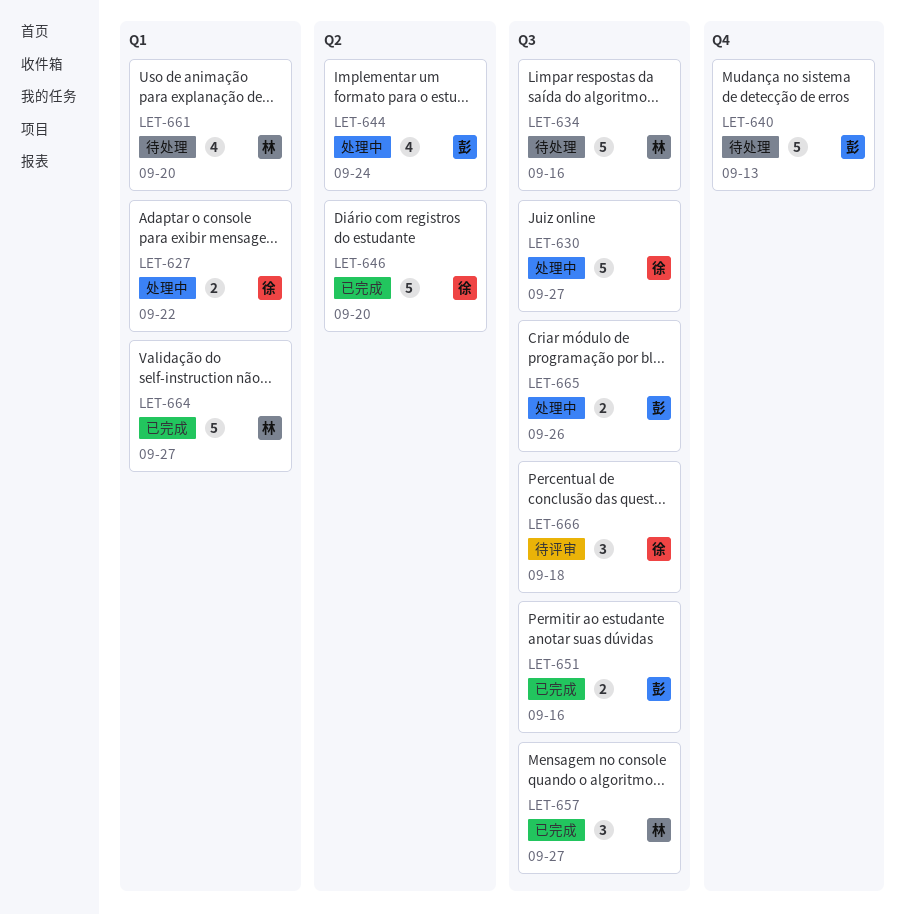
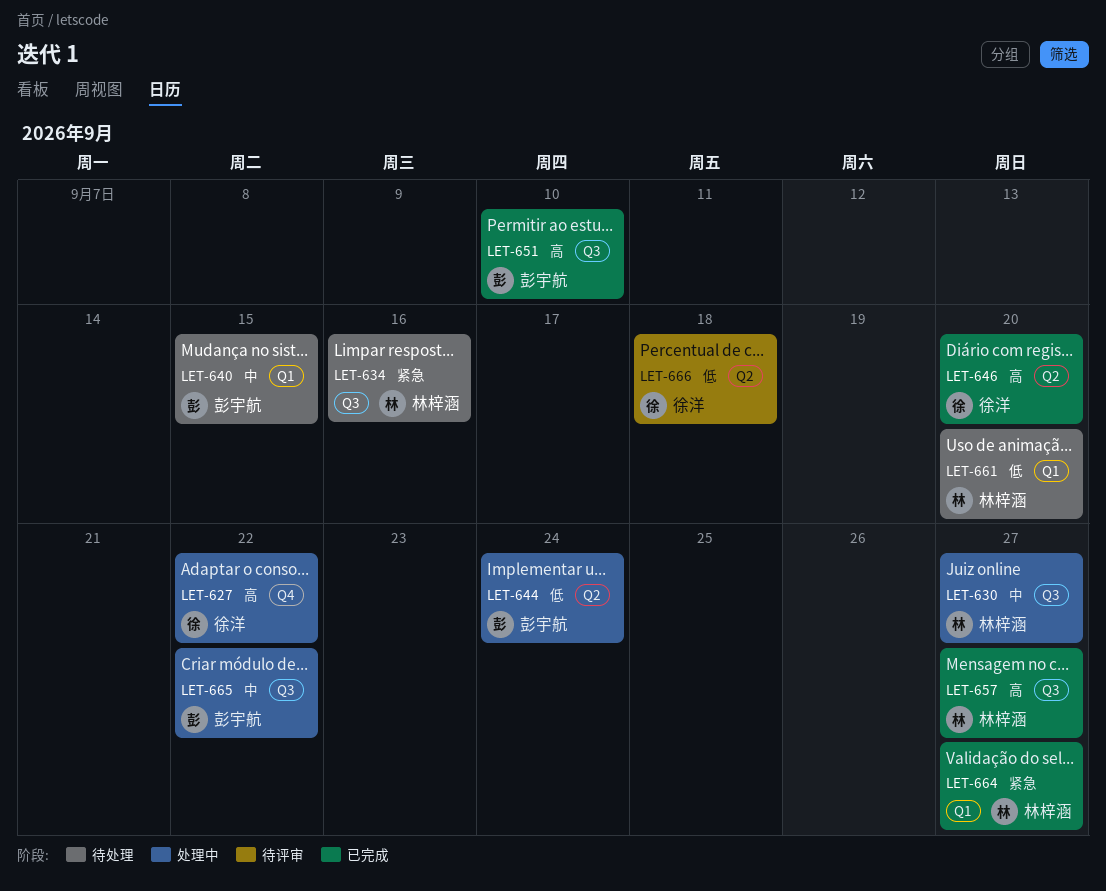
LET-627, label: Q1 -> Q4
LET-630, owner: 徐洋 -> 林梓涵
LET-640, label: Q4 -> Q1
LET-640, due: Sep 13 -> Sep 15
LET-651, due: Sep 16 -> Sep 10
LET-665, due: Sep 26 -> Sep 22
LET-666, label: Q3 -> Q2

